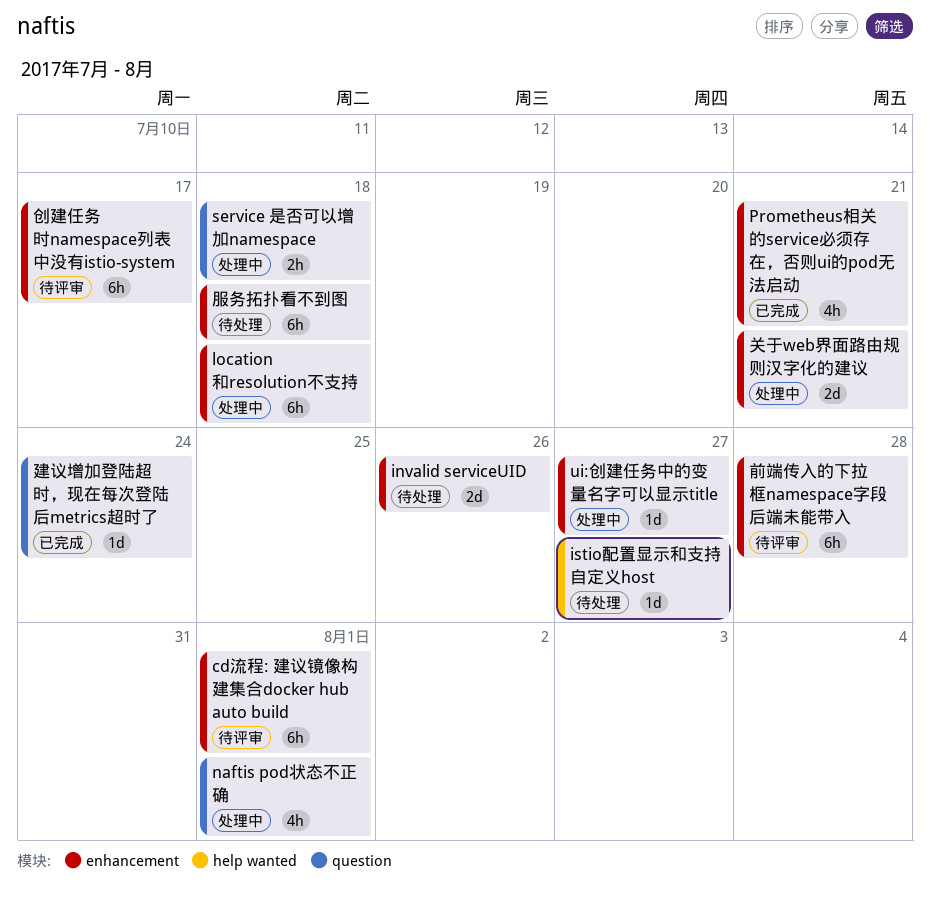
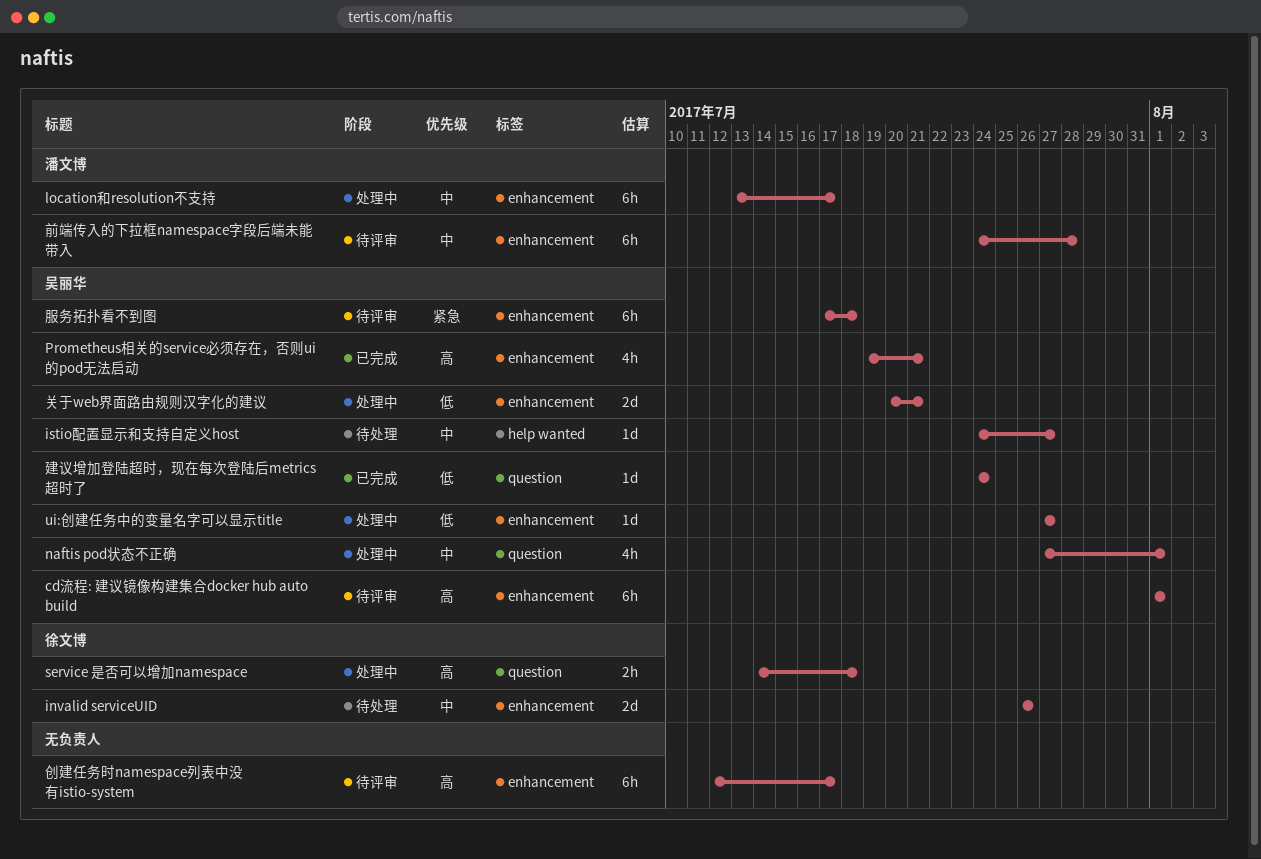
location和resolution不支持, due: Jul 18 -> Jul 17
服务拓扑看不到图, status: 待处理 -> 待评审

